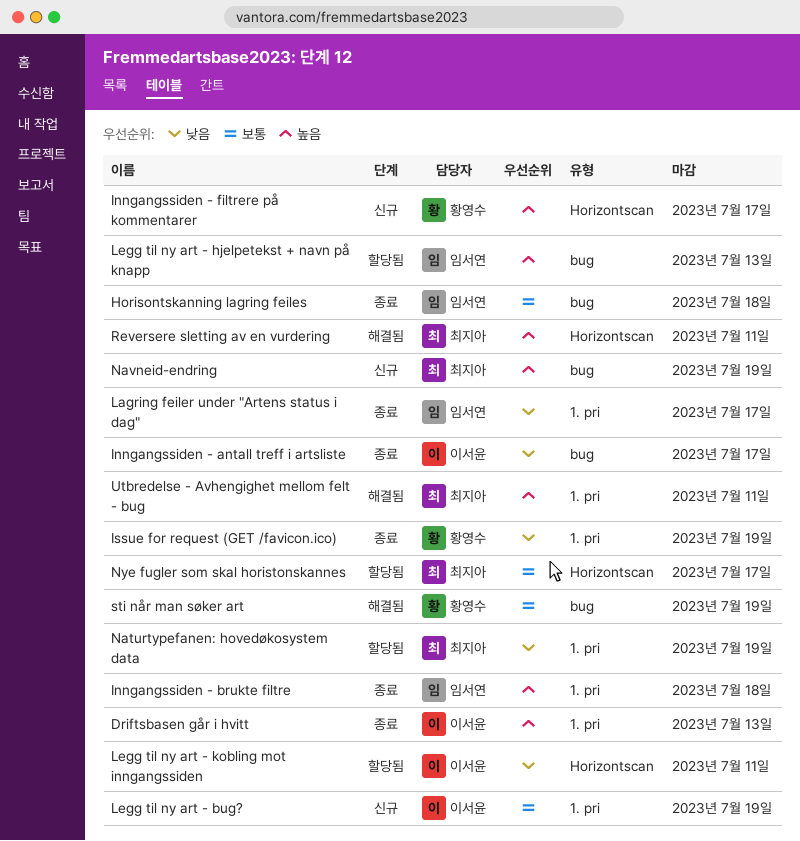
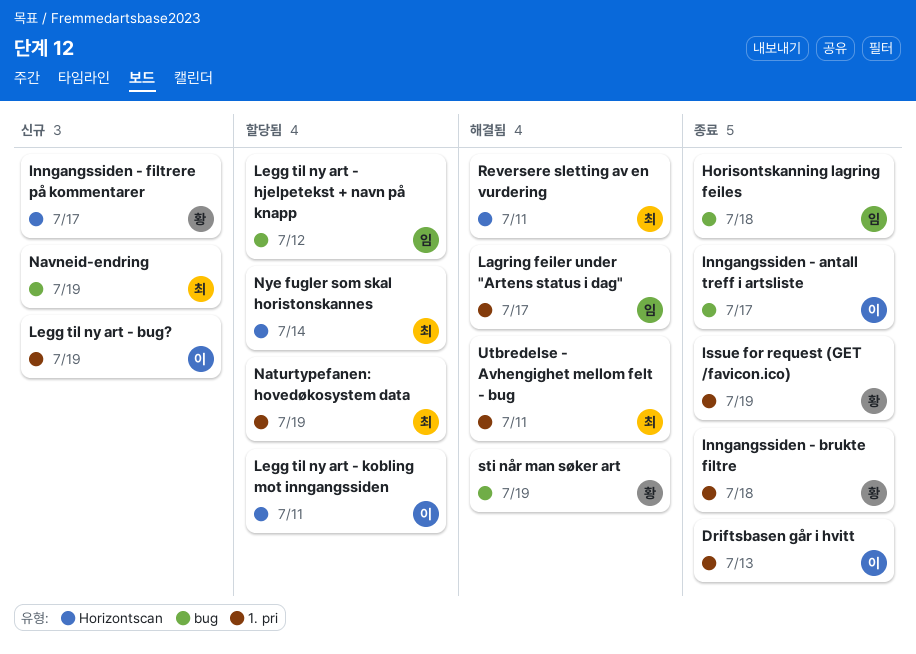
Inngangssiden - brukte filtre, owner: 임서연 -> 황영수
Lagring feiler under "Artens status i dag", status: 종료 -> 해결됨
Legg til ny art - hjelpetekst + navn på knapp, due: Jul 13 -> Jul 12
Nye fugler som skal horistonskannes, due: Jul 17 -> Jul 14

